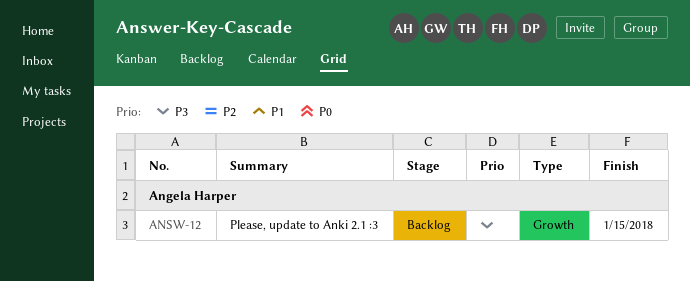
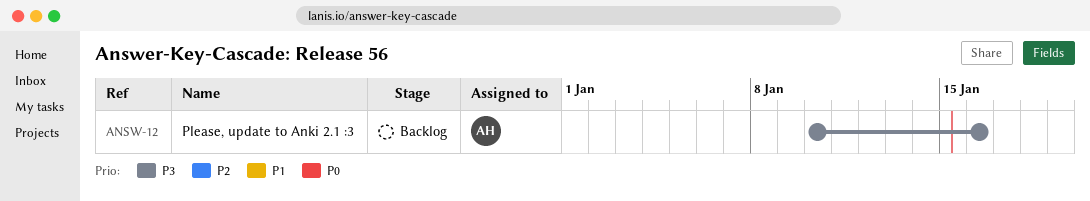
ANSW-12, due: Jan 15 -> Jan 16

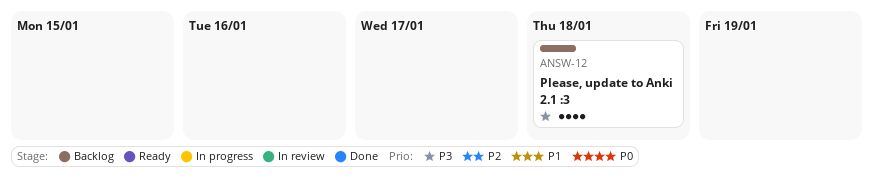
ANSW-12, due: Jan 16 -> Jan 18

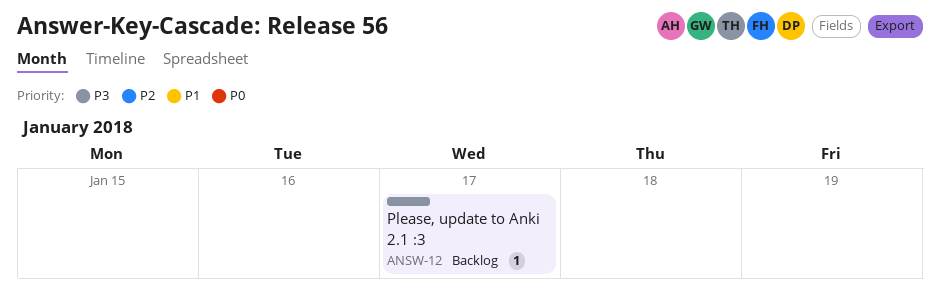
ANSW-12, estimate: 4 -> 1
ANSW-12, due: Jan 18 -> Jan 17

